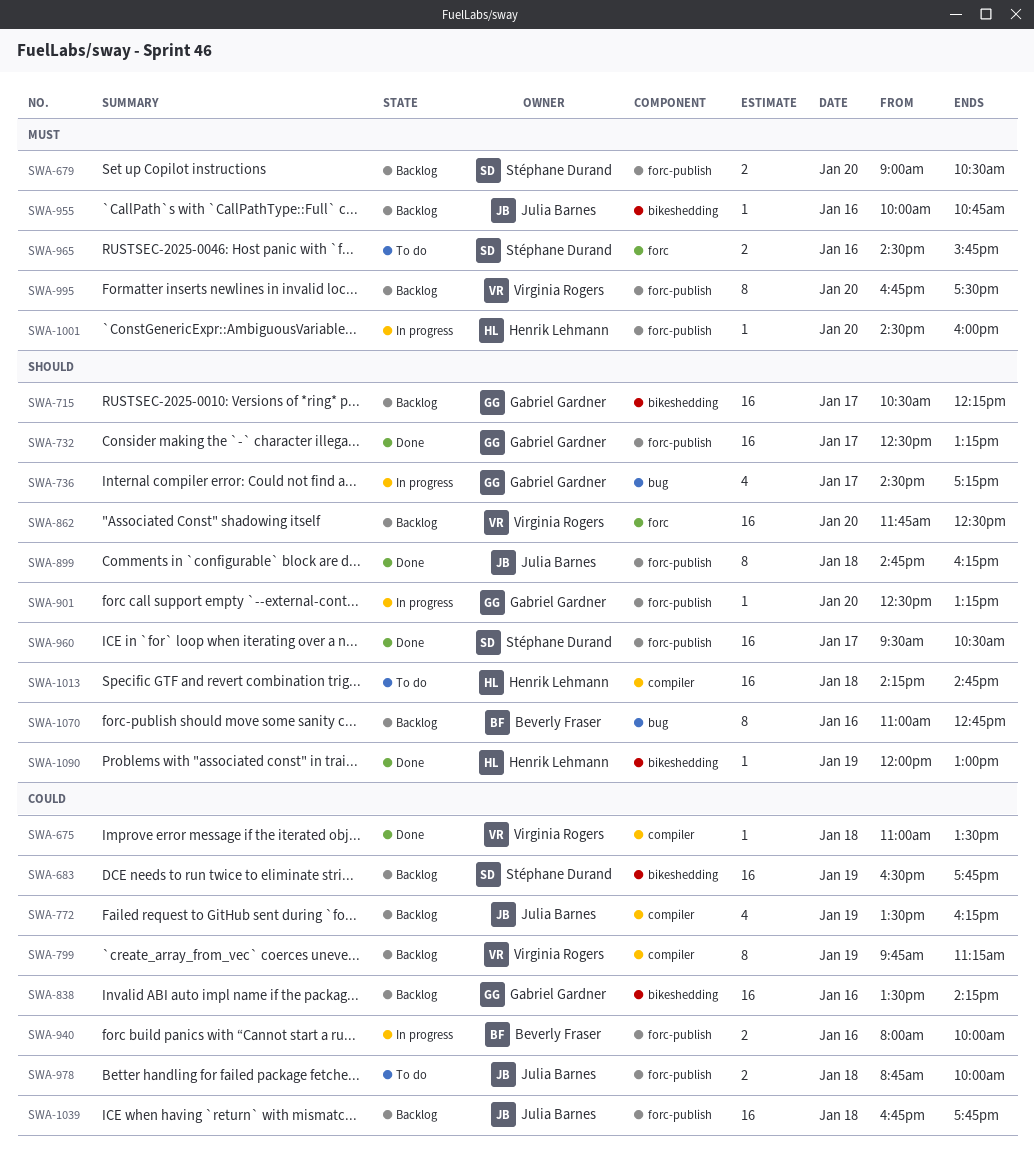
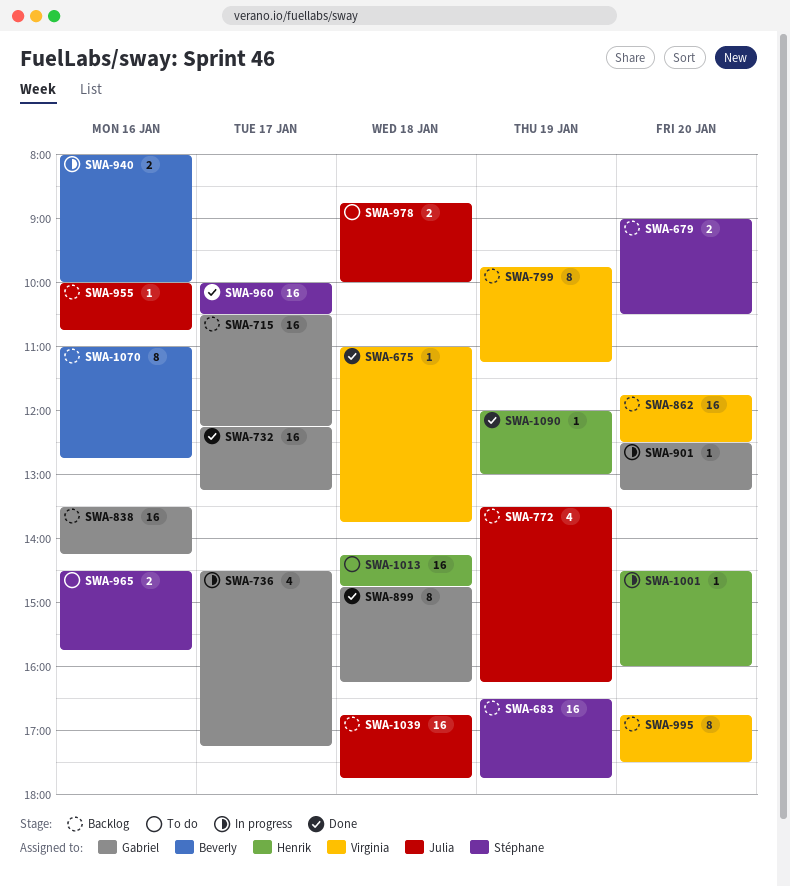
SWA-675, ends: 13:30 -> 13:45
SWA-732, begins: 12:30 -> 12:15
SWA-899, owner: Julia Barnes -> Gabriel Gardner
SWA-960, begins: 09:30 -> 10:00

